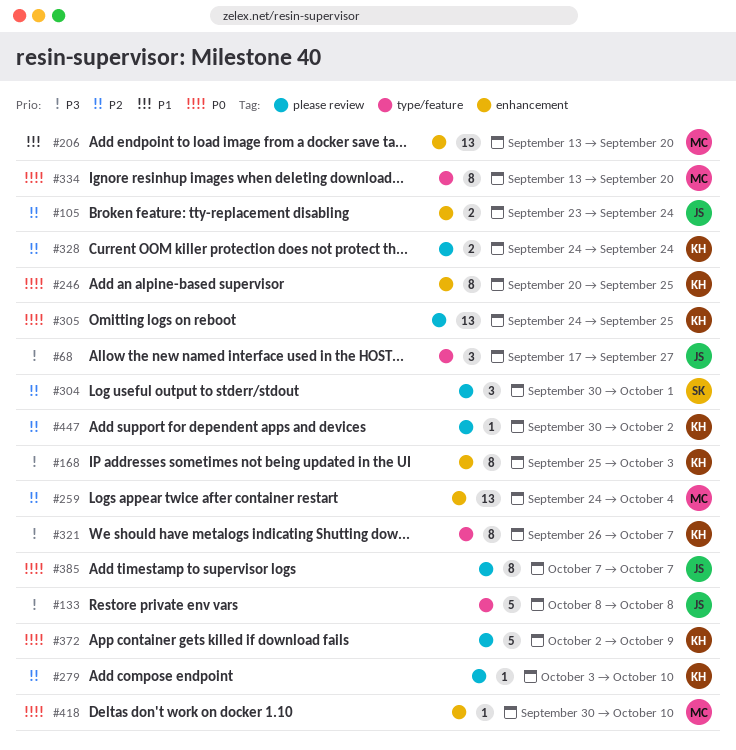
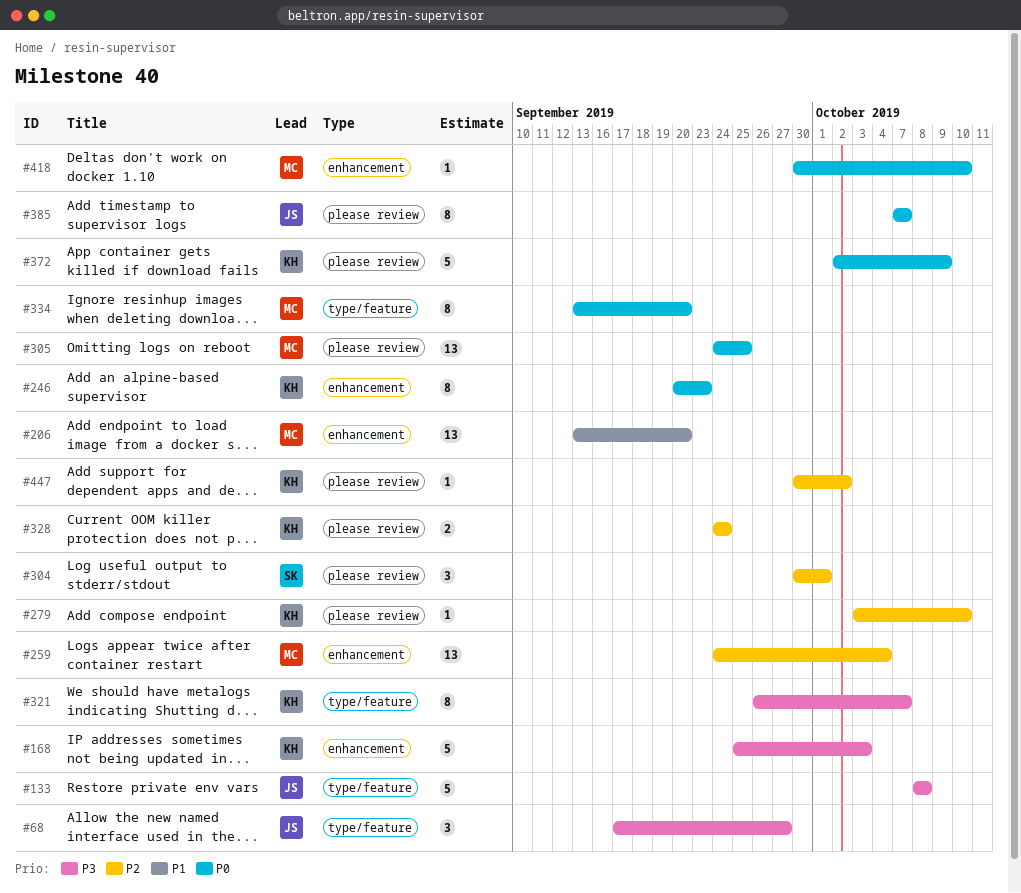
#105: present -> none
#168, estimate: 8 -> 5
#246, due: Sep 25 -> Sep 23
#305, owner: KH -> MC

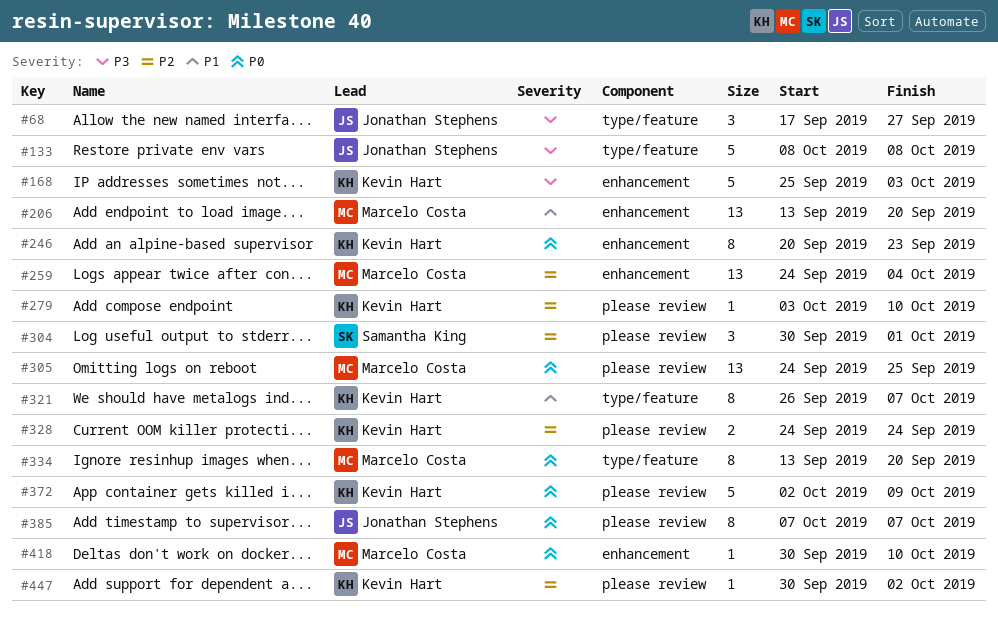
#321, priority: P3 -> P1

